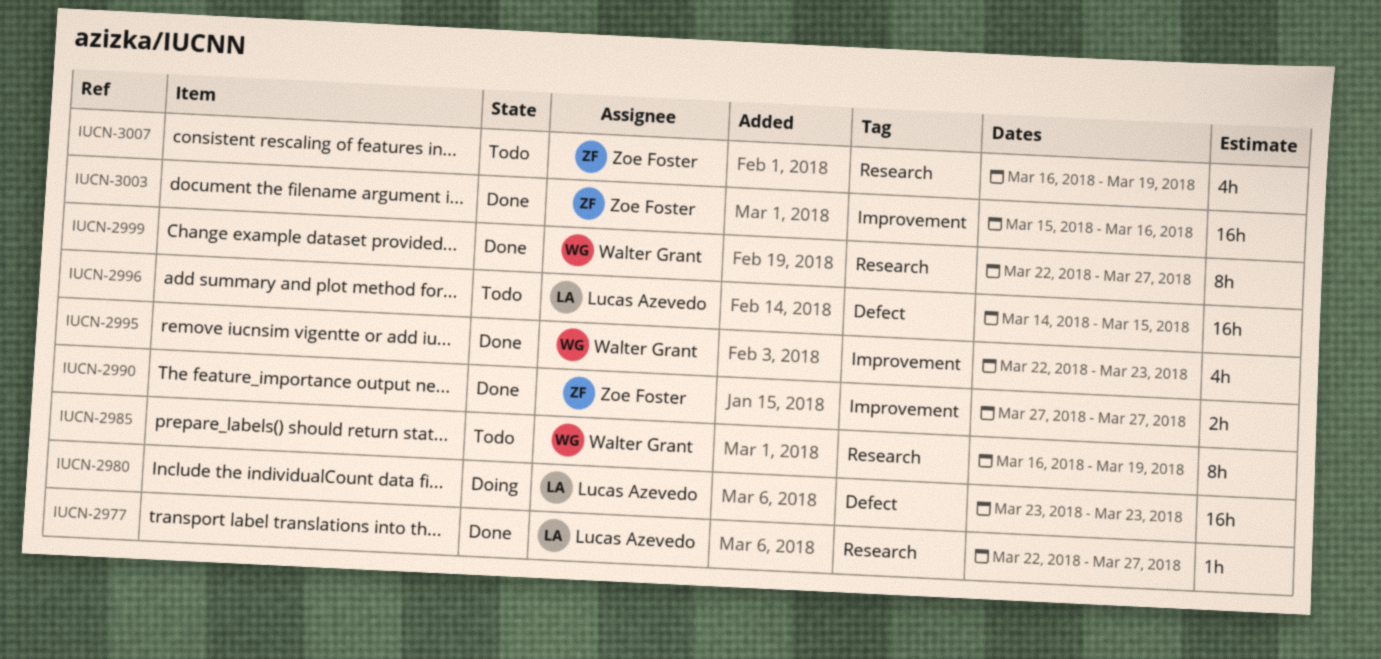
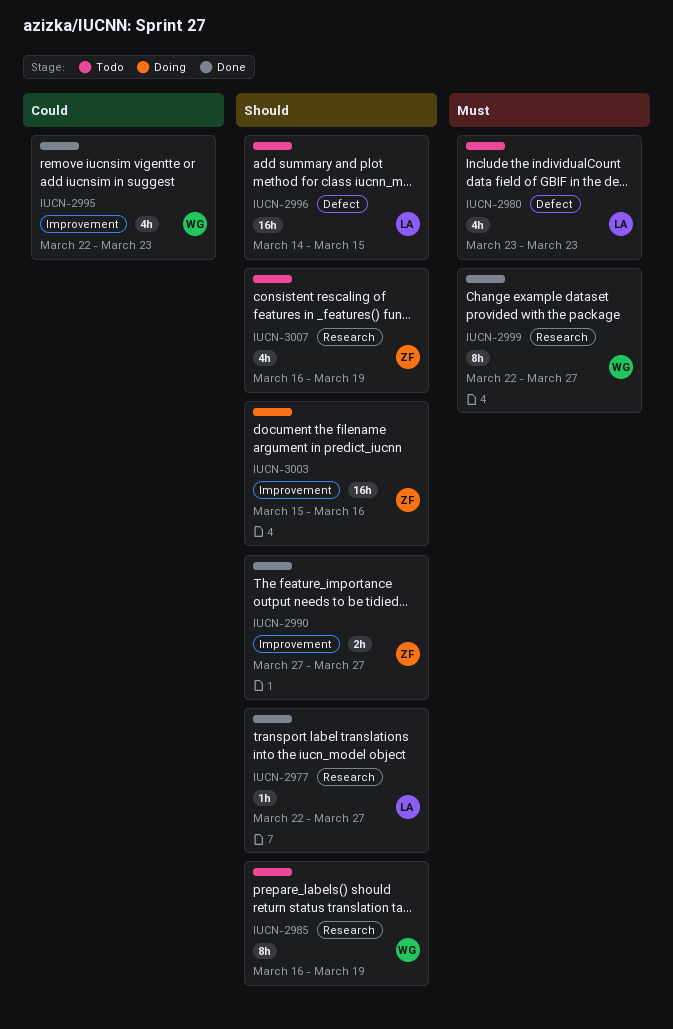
IUCN-2980, status: Doing -> Todo
IUCN-2980, estimate: 16h -> 4h
IUCN-3003, status: Done -> Doing

